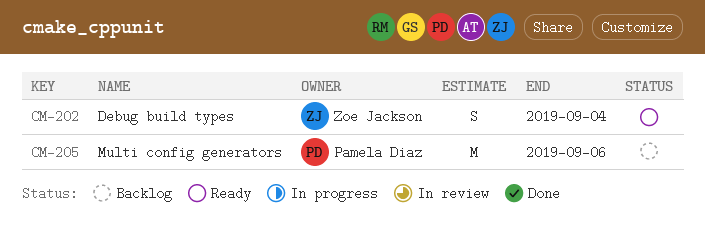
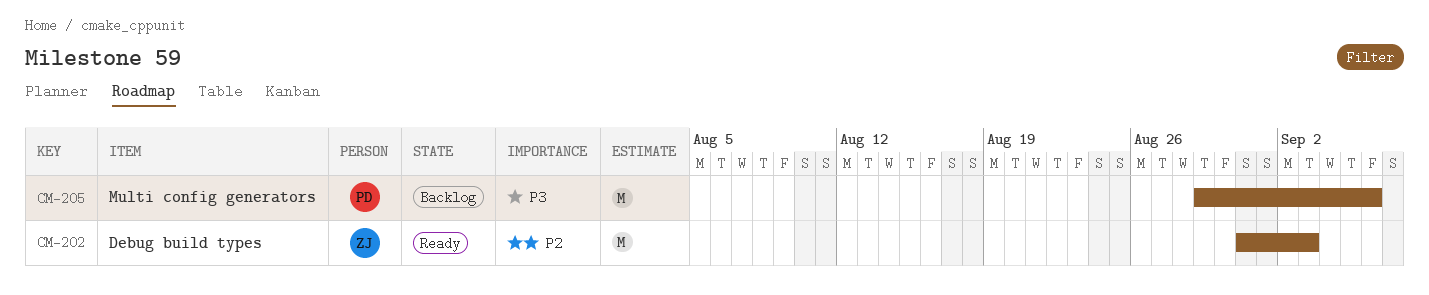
CM-202, estimate: S -> M
CM-202, due: Sep 4 -> Sep 3

